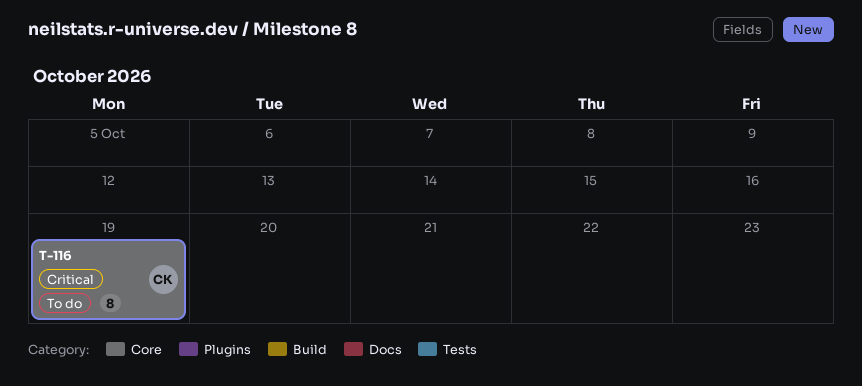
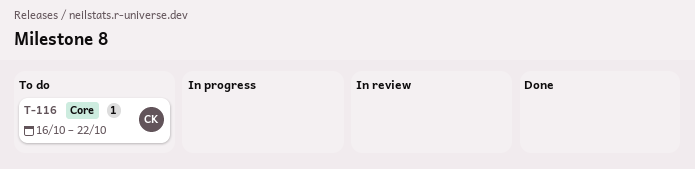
T-116, estimate: 8 -> 1
T-116, due: Oct 19 -> Oct 22

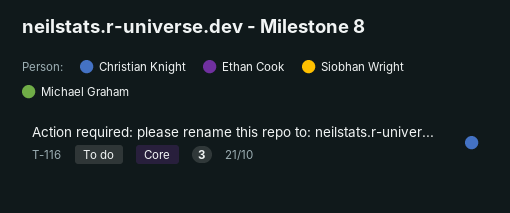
T-116, estimate: 1 -> 3
T-116, due: Oct 22 -> Oct 21

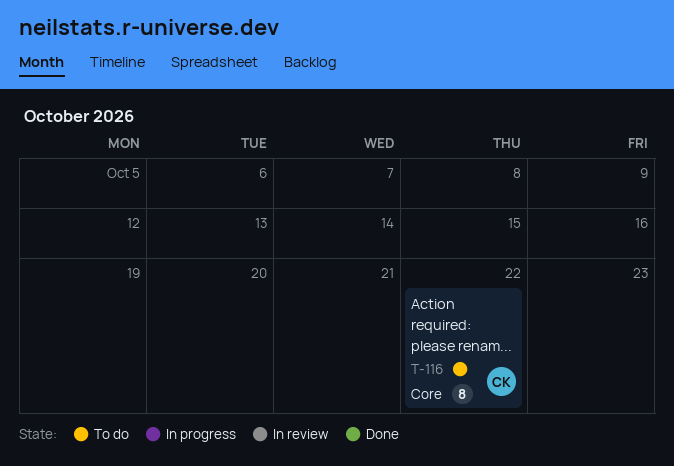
T-116, estimate: 3 -> 8
T-116, due: Oct 21 -> Oct 22

